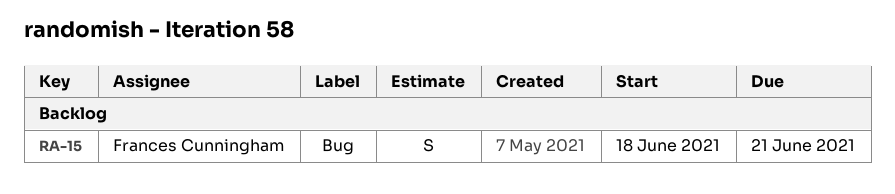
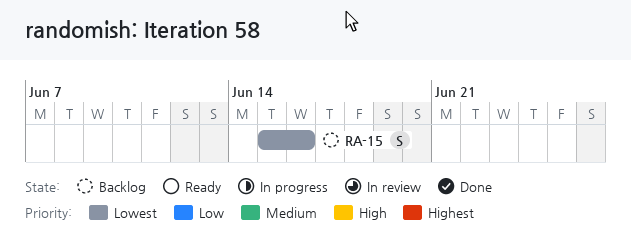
RA-15, start: Jun 18 -> Jun 15
RA-15, due: Jun 21 -> Jun 16

